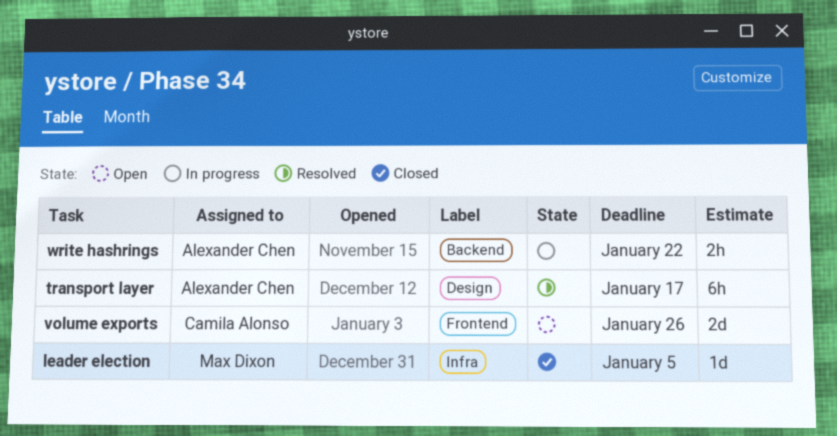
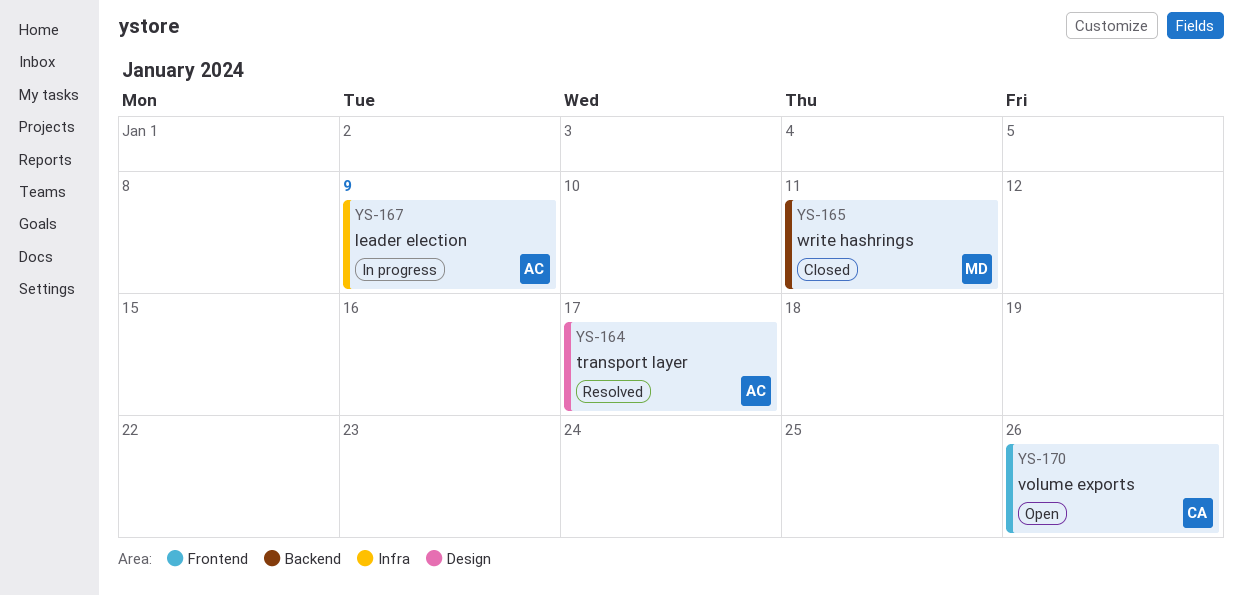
leader election, status: Closed -> In progress
leader election, owner: Max Dixon -> Alexander Chen
leader election, due: Jan 5 -> Jan 9
write hashrings, status: In progress -> Closed
write hashrings, owner: Alexander Chen -> Max Dixon
write hashrings, due: Jan 22 -> Jan 11

